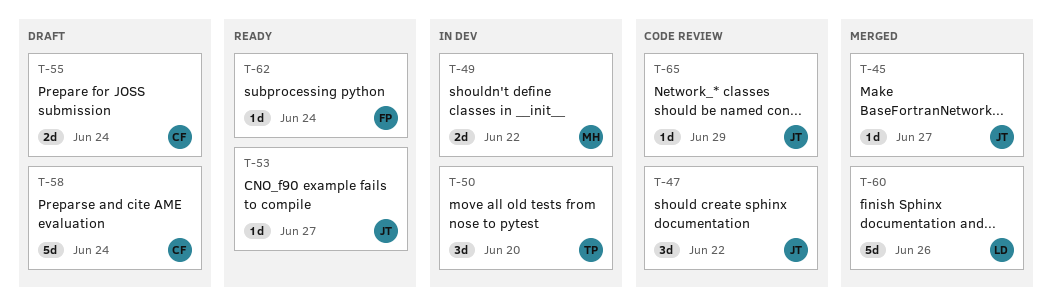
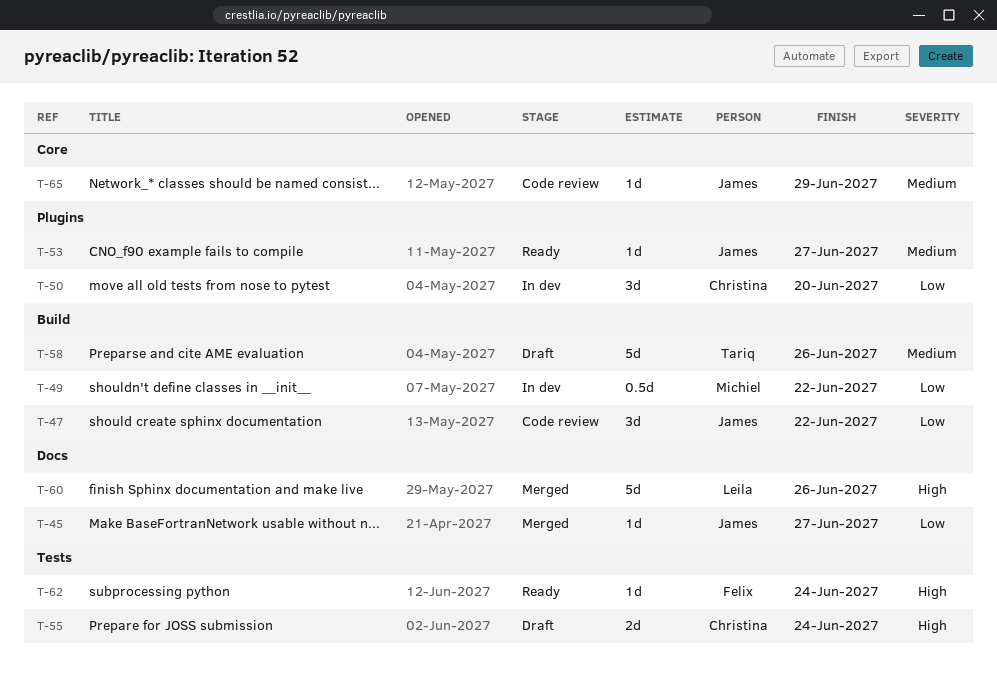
T-49, estimate: 2d -> 0.5d
T-50, owner: Tariq -> Christina
T-58, owner: Christina -> Tariq
T-58, due: Jun 24 -> Jun 26

